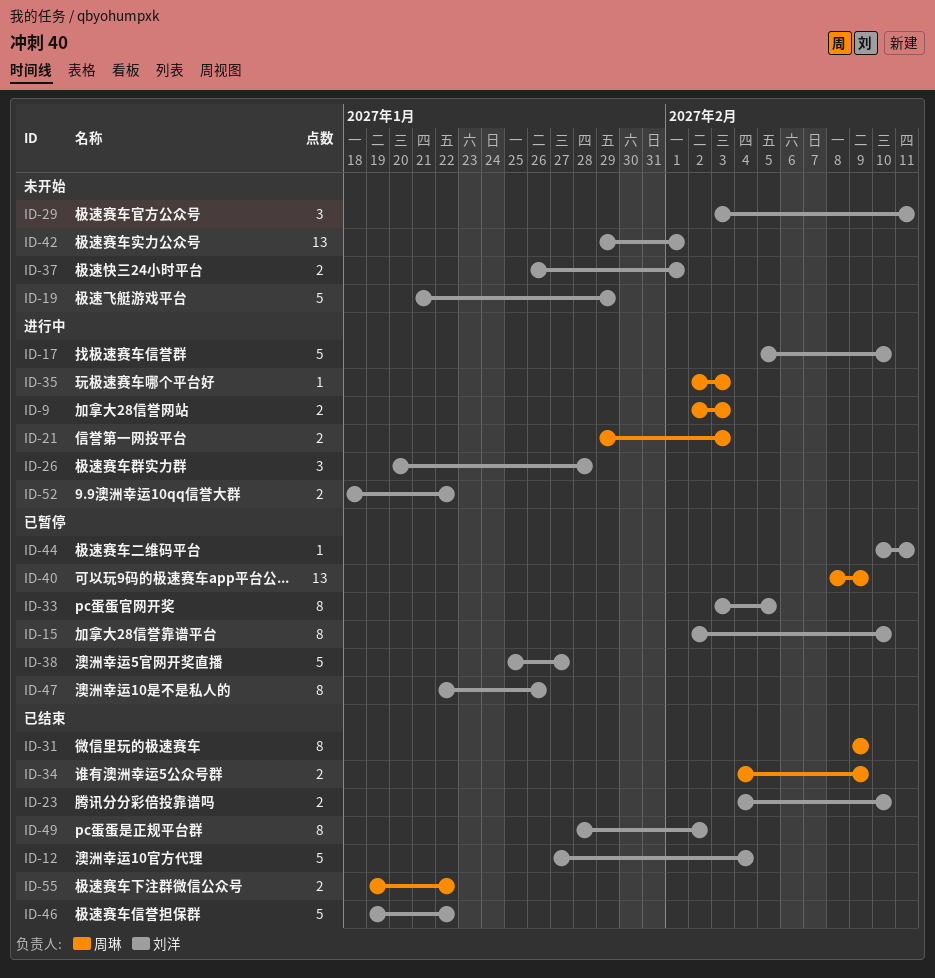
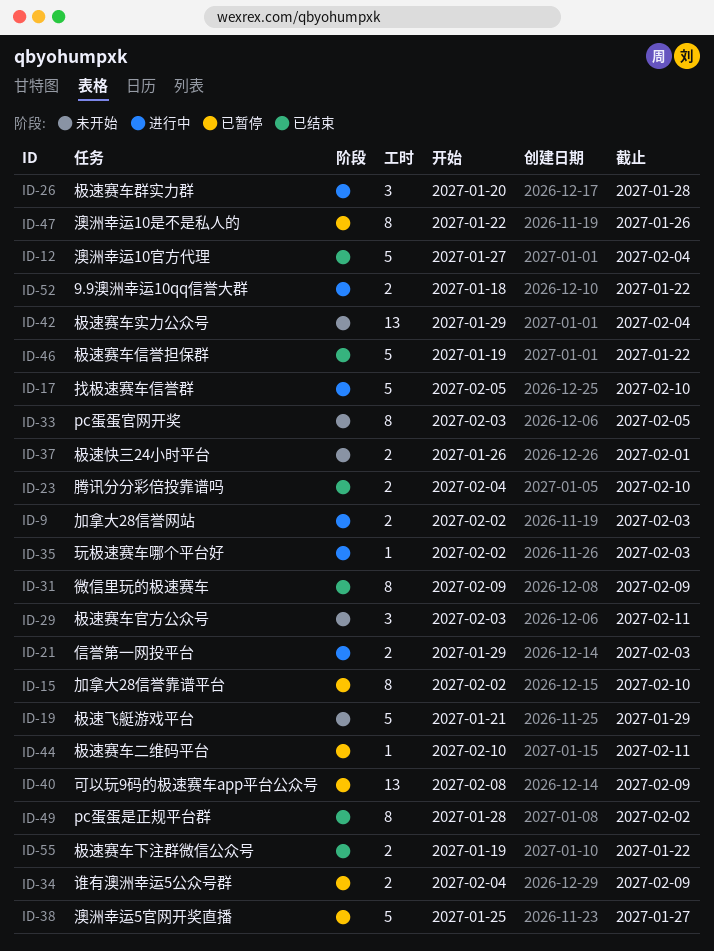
ID-33, status: 已暂停 -> 未开始
ID-34, status: 已结束 -> 已暂停
ID-42, due: Feb 1 -> Feb 4

